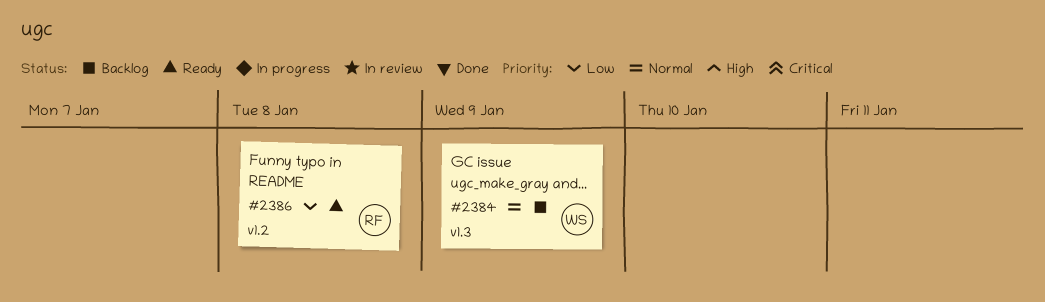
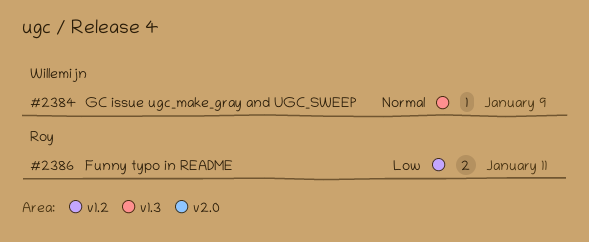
#2386, due: Jan 8 -> Jan 11

